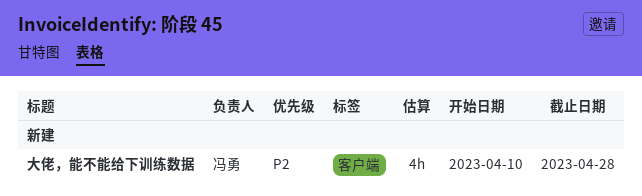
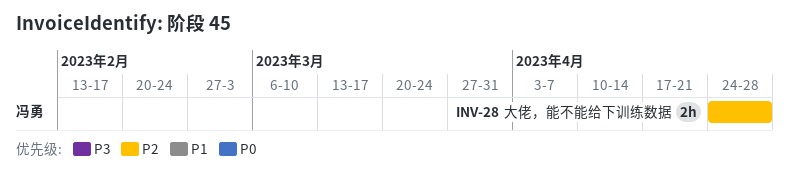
大佬，能不能给下训练数据, estimate: 4h -> 2h
大佬，能不能给下训练数据, start: Apr 10 -> Apr 24

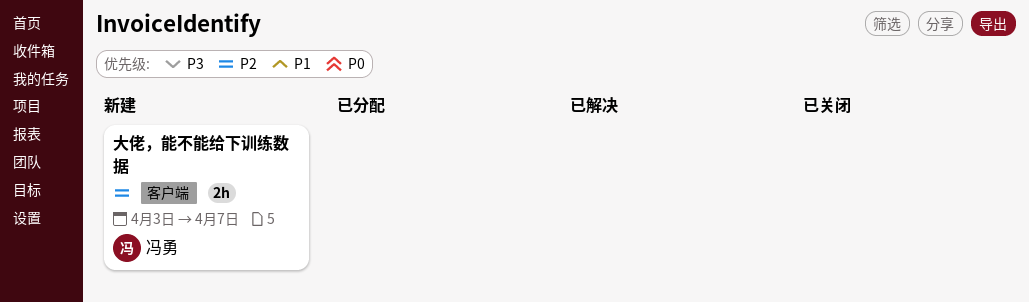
大佬，能不能给下训练数据, start: Apr 24 -> Apr 3
大佬，能不能给下训练数据, due: Apr 28 -> Apr 7

